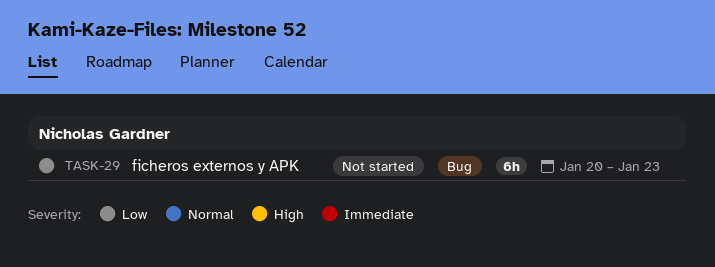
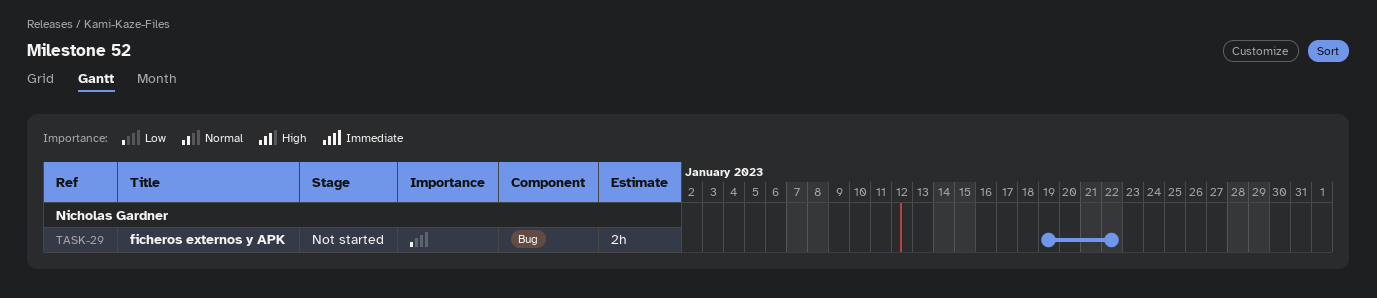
TASK-29, estimate: 6h -> 2h
TASK-29, start: Jan 20 -> Jan 19
TASK-29, due: Jan 23 -> Jan 22

